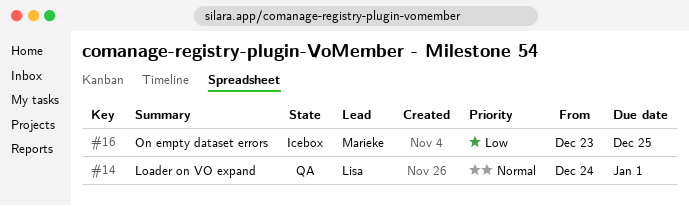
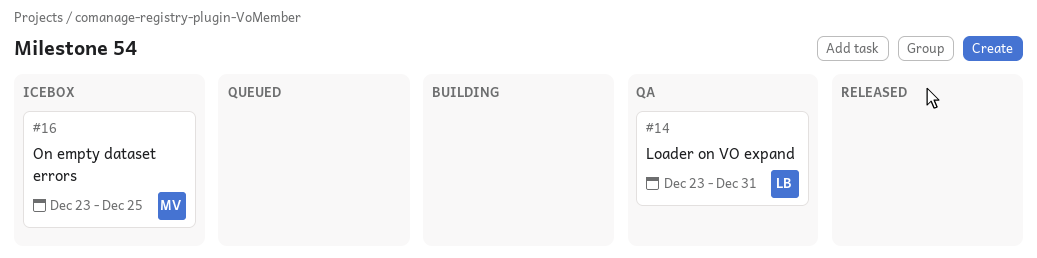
#14, start: Dec 24 -> Dec 23
#14, due: Jan 1 -> Dec 31

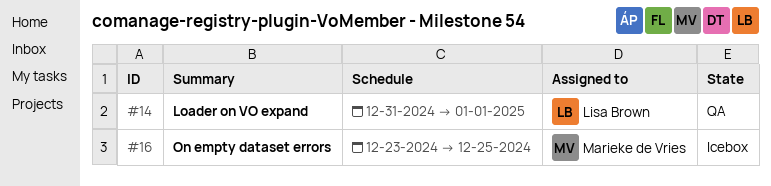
#14, start: Dec 23 -> Dec 31
#14, due: Dec 31 -> Jan 1

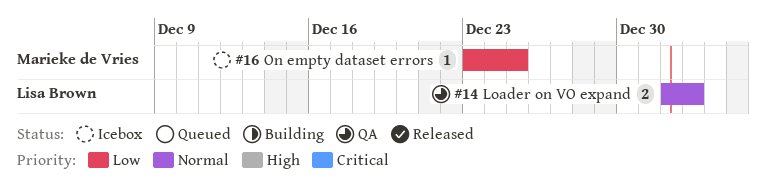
#14, start: Dec 31 -> Jan 1
#14, due: Jan 1 -> Jan 2

